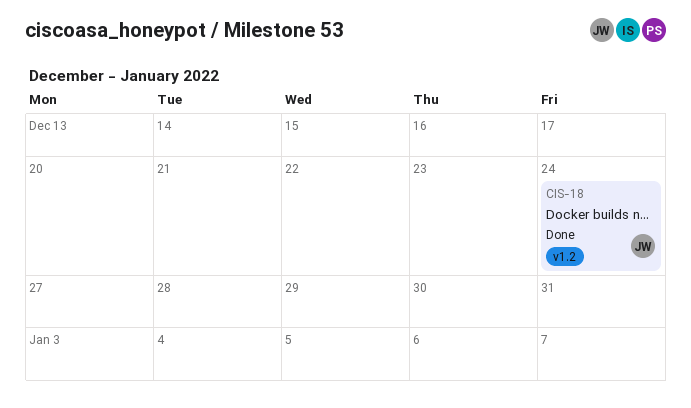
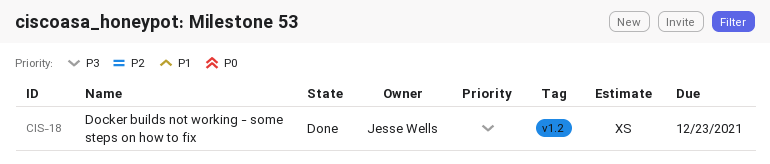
CIS-18, due: Dec 24 -> Dec 23

